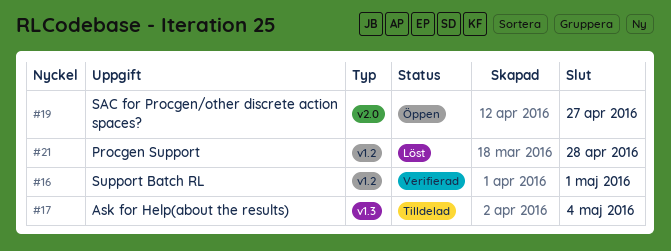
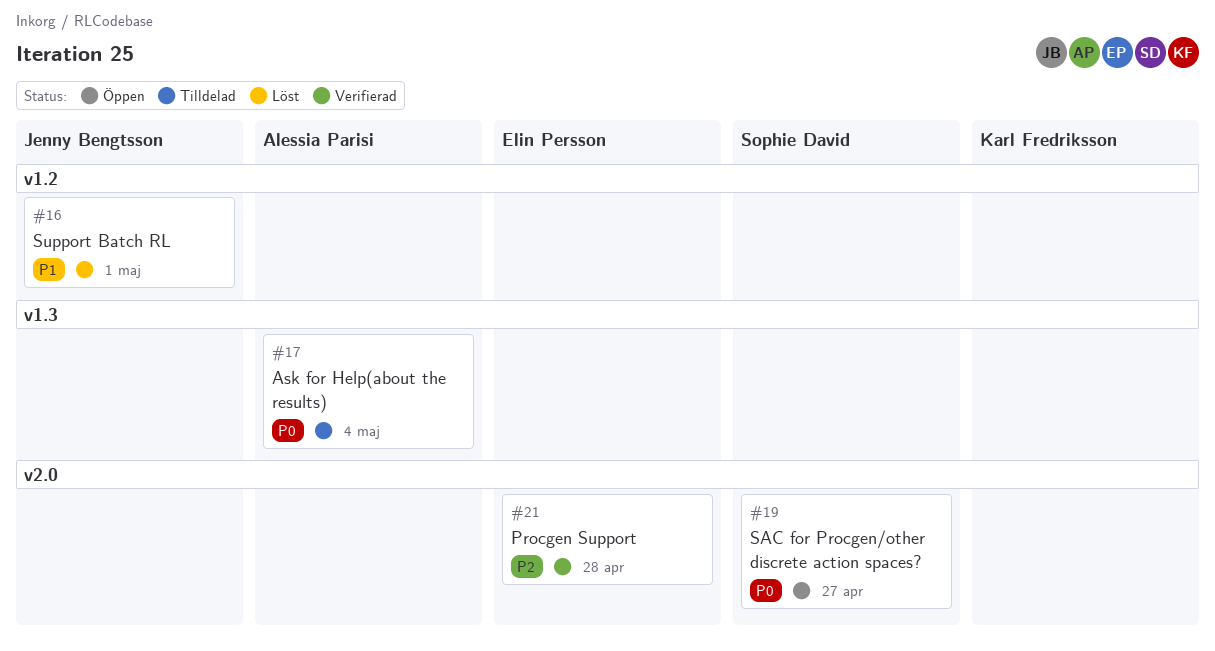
#16, status: Verifierad -> Löst
#21, status: Löst -> Verifierad
#21, label: v1.2 -> v2.0

